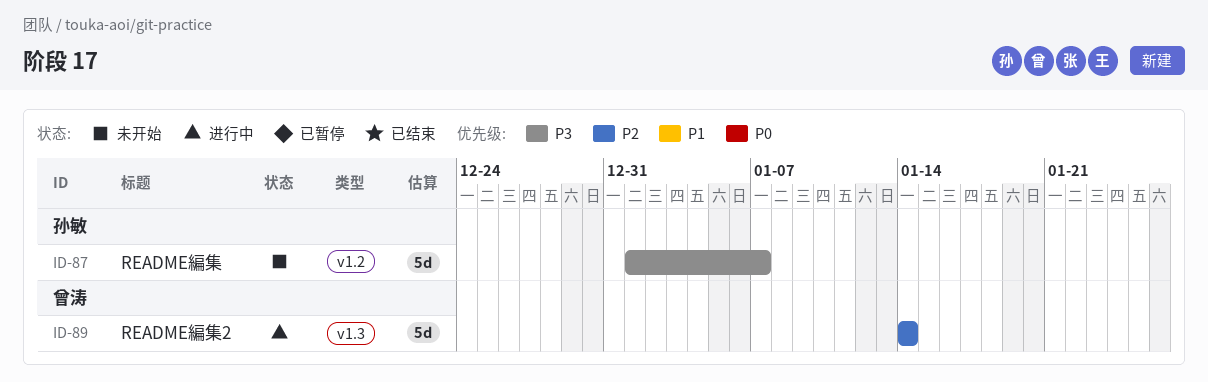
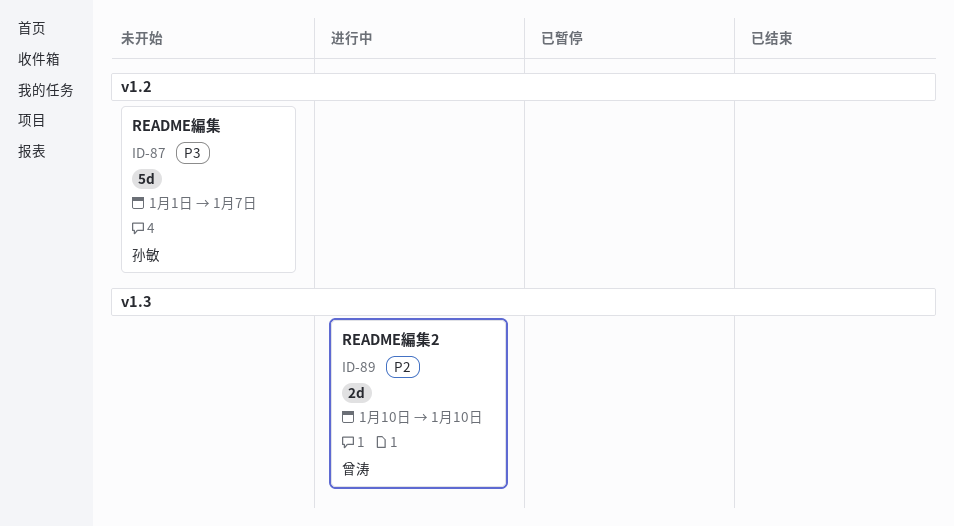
ID-89, estimate: 5d -> 2d
ID-89, start: Jan 14 -> Jan 10
ID-89, due: Jan 14 -> Jan 10

